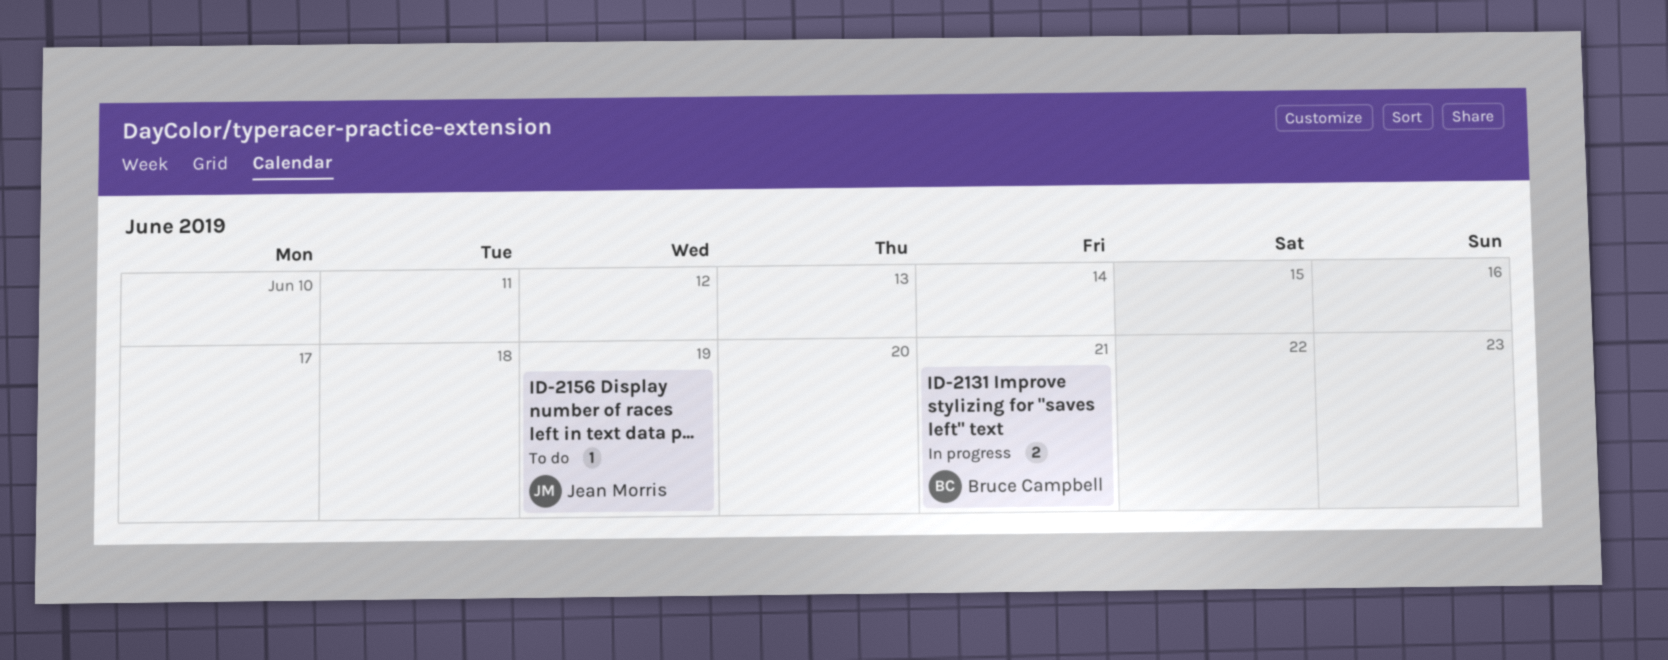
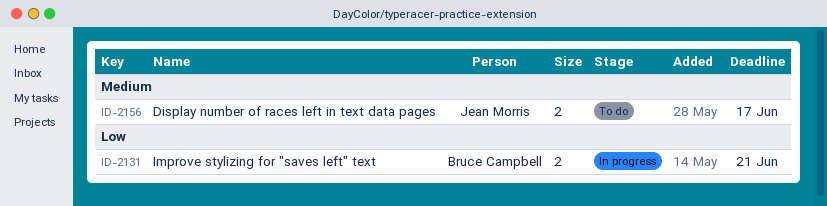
ID-2156, estimate: 1 -> 2
ID-2156, due: Jun 19 -> Jun 17

